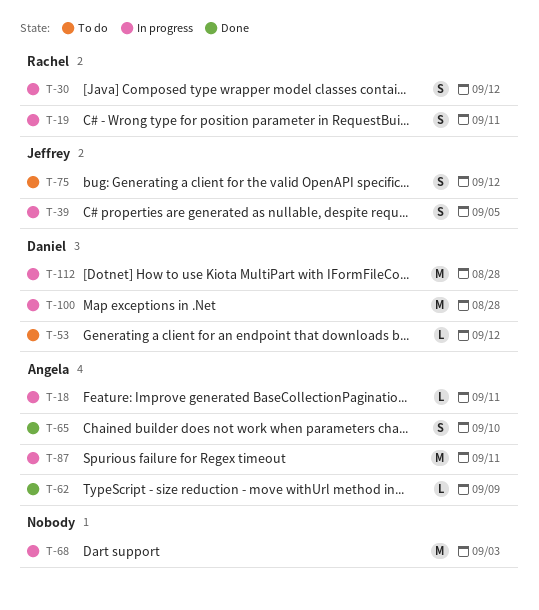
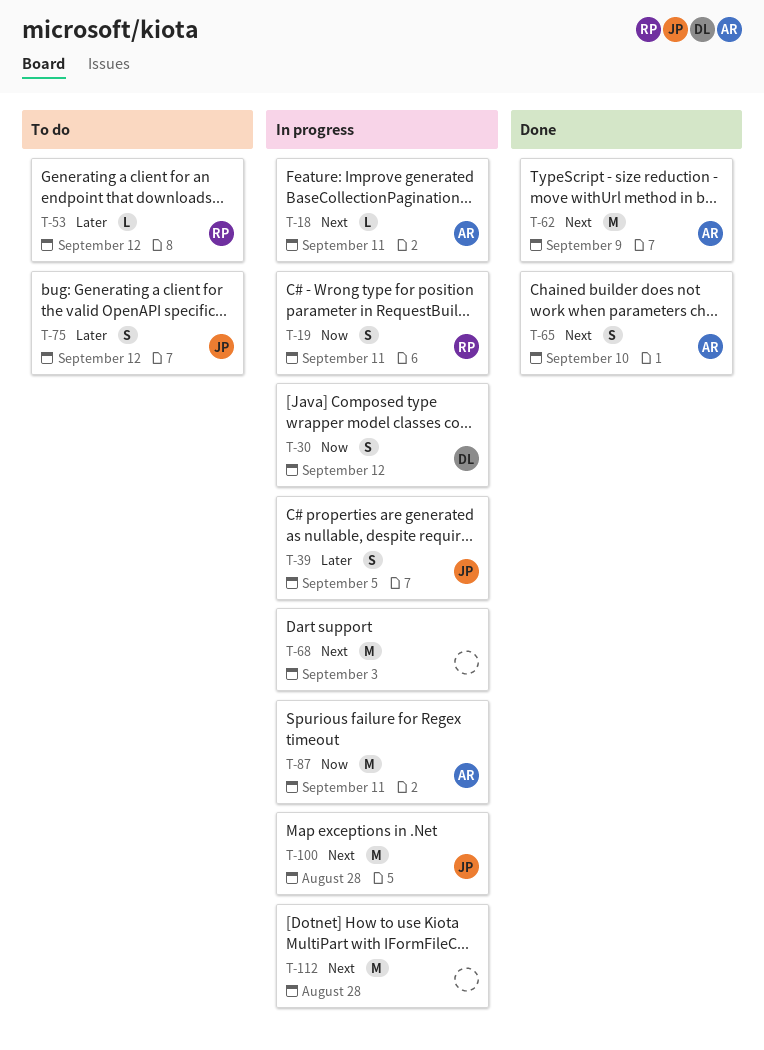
T-30, owner: Rachel -> Daniel
T-53, owner: Daniel -> Rachel
T-62, estimate: L -> M
T-100, owner: Daniel -> Jeffrey
T-112, owner: Daniel -> none

